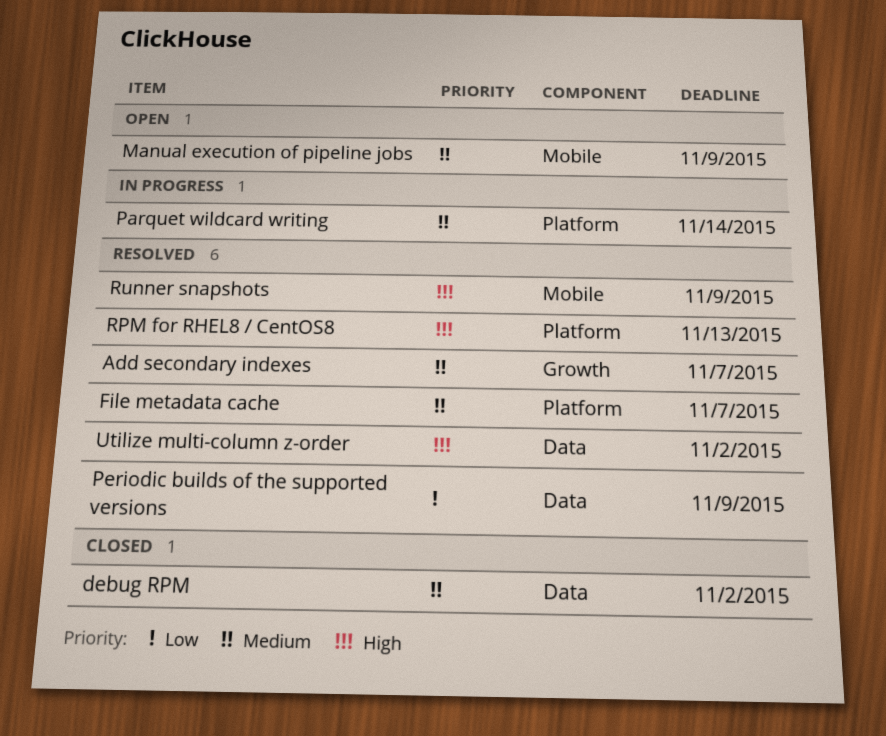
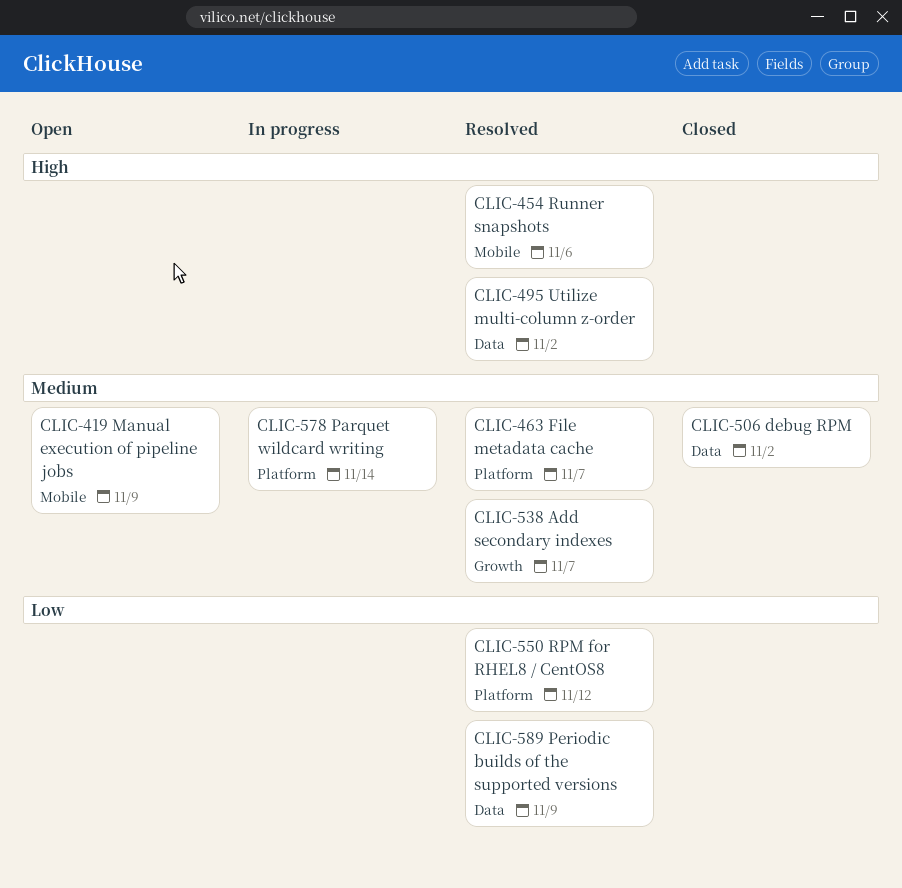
RPM for RHEL8 / CentOS8, priority: High -> Low
RPM for RHEL8 / CentOS8, due: Nov 13 -> Nov 12
Runner snapshots, due: Nov 9 -> Nov 6

